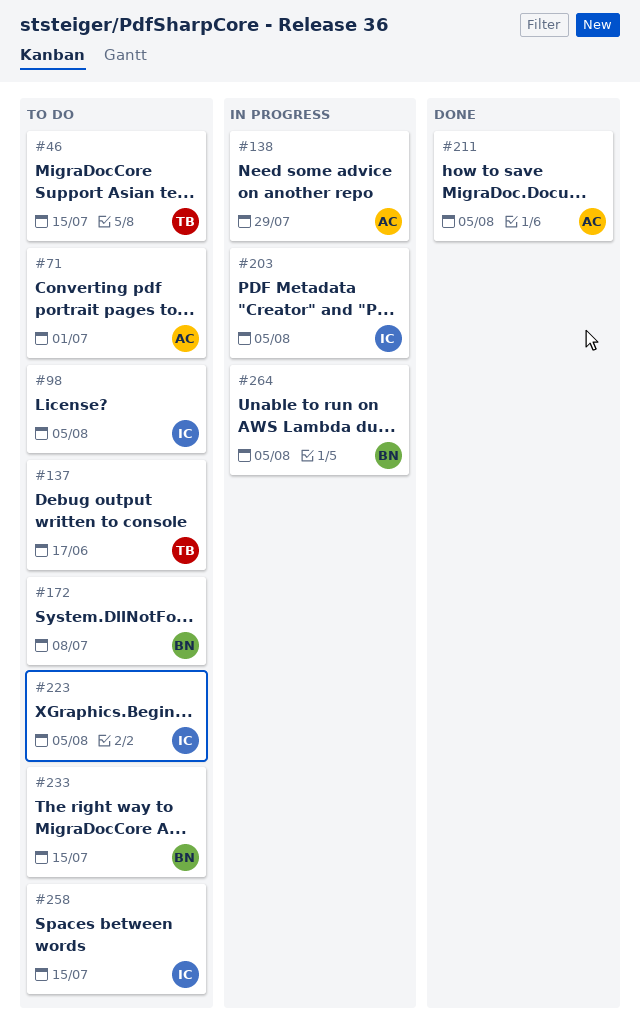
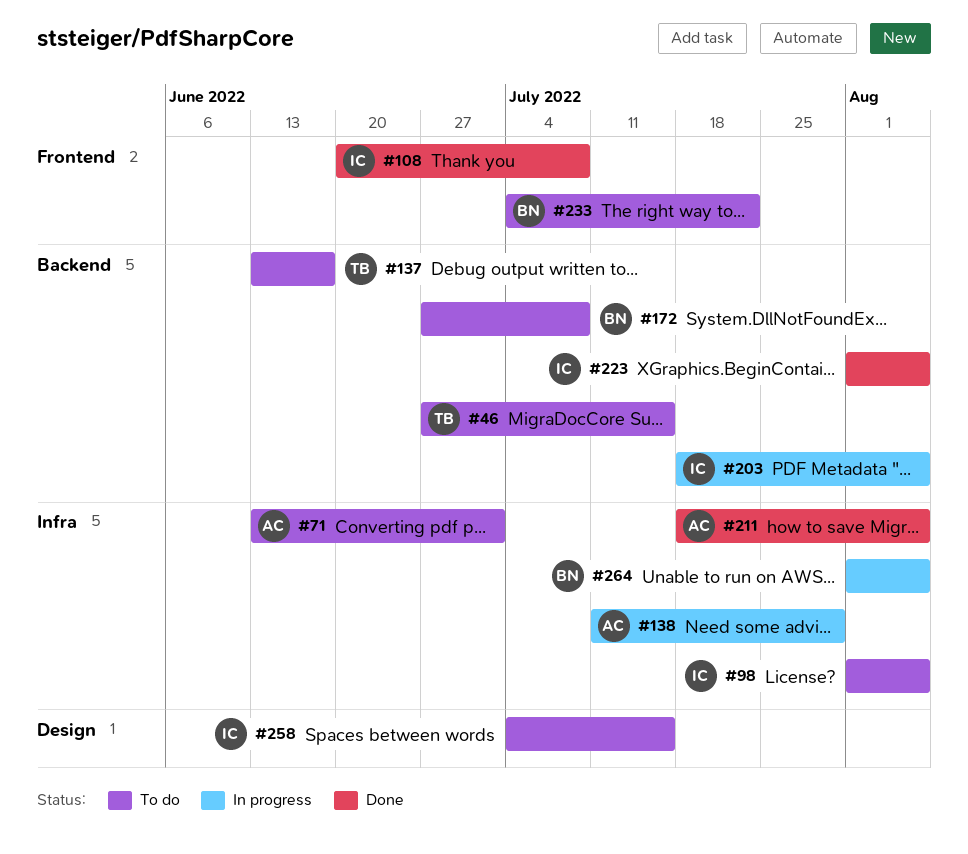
#108: none -> present
#223, status: To do -> Done
#233, due: Jul 15 -> Jul 22

